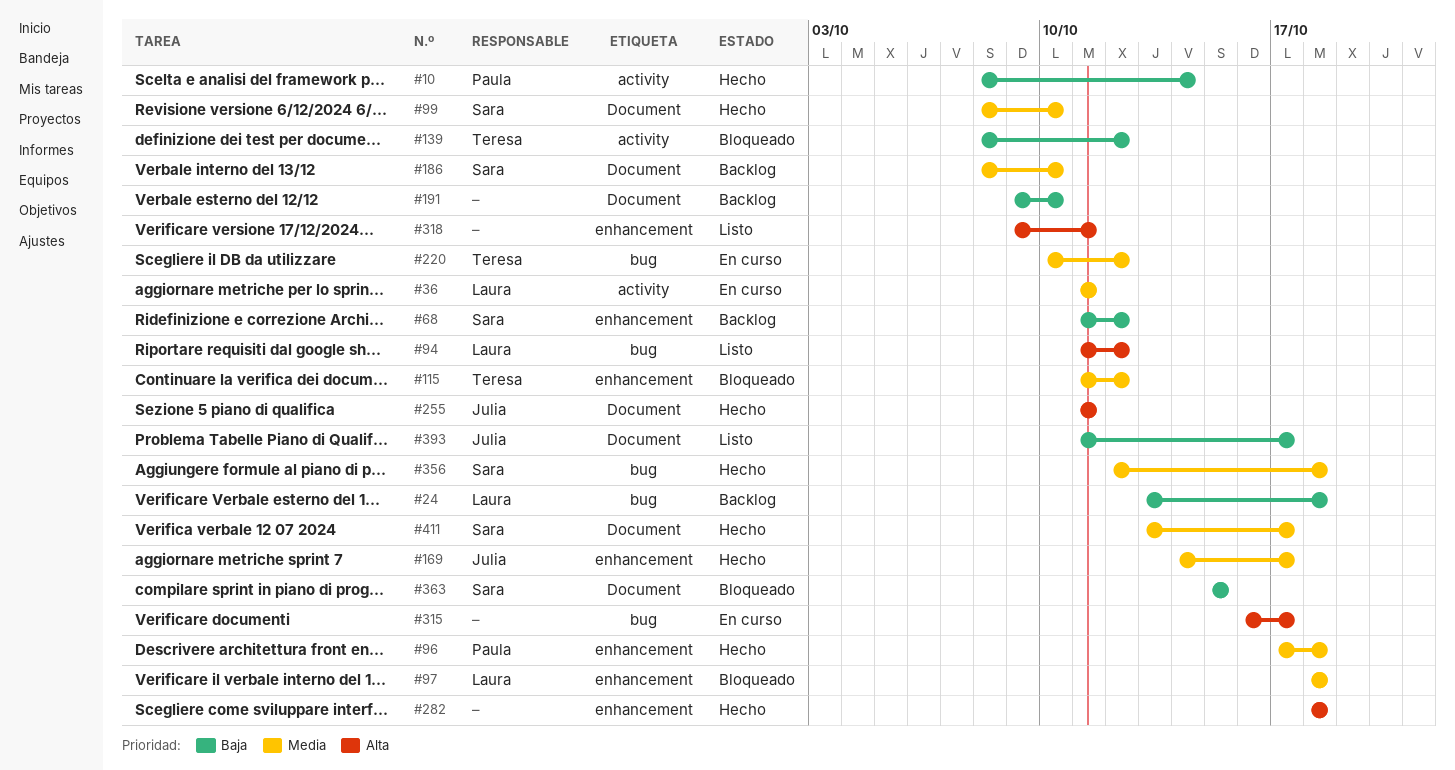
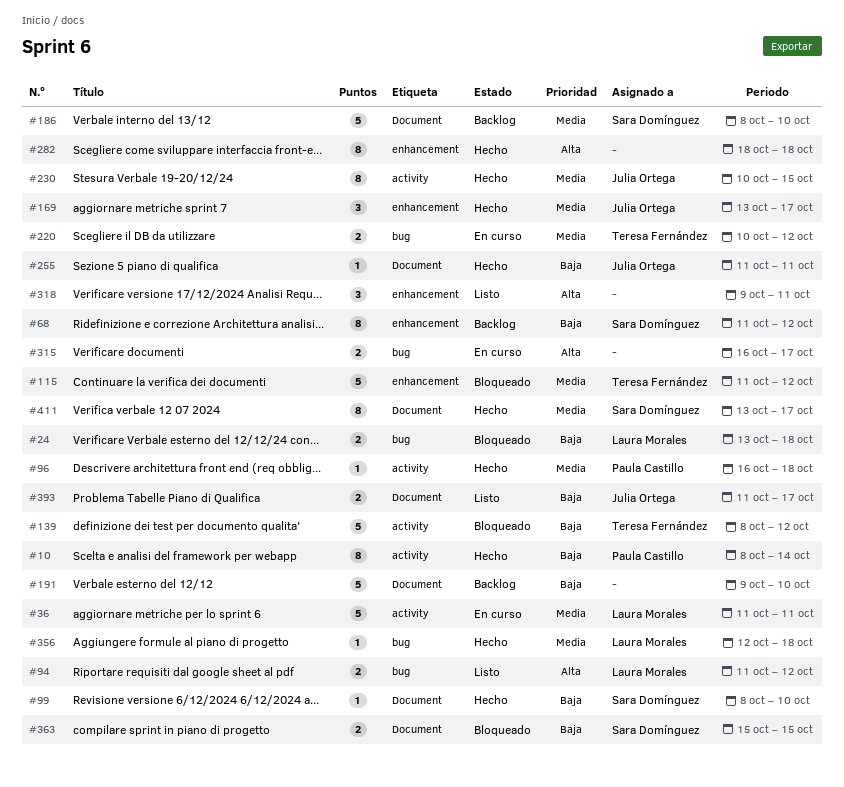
#24, status: Backlog -> Bloqueado
#96, label: enhancement -> activity
#96, start: Oct 17 -> Oct 16
#97: present -> none
#99, priority: Media -> Baja
#169, start: Oct 14 -> Oct 13
#230: none -> present
#255, priority: Alta -> Baja
#356, owner: Sara Domínguez -> Laura Morales

